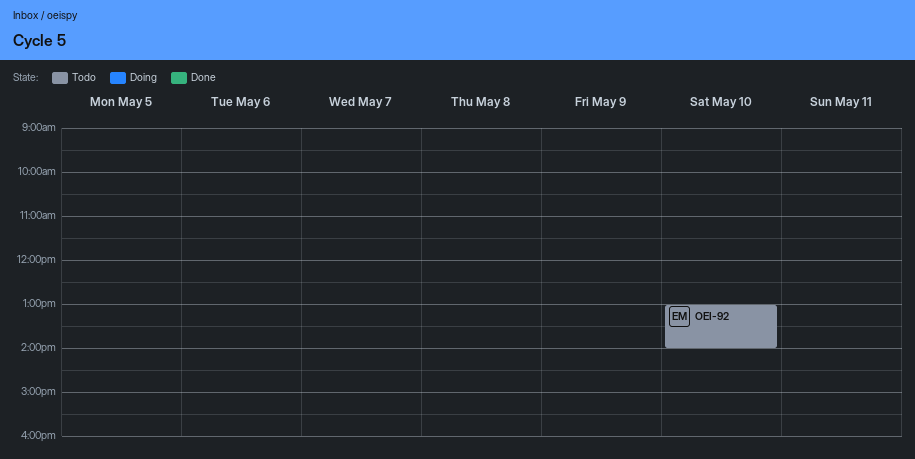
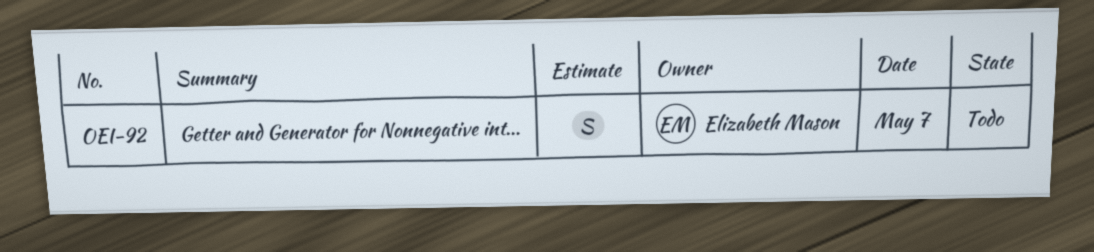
OEI-92, day: May 10 -> May 7

